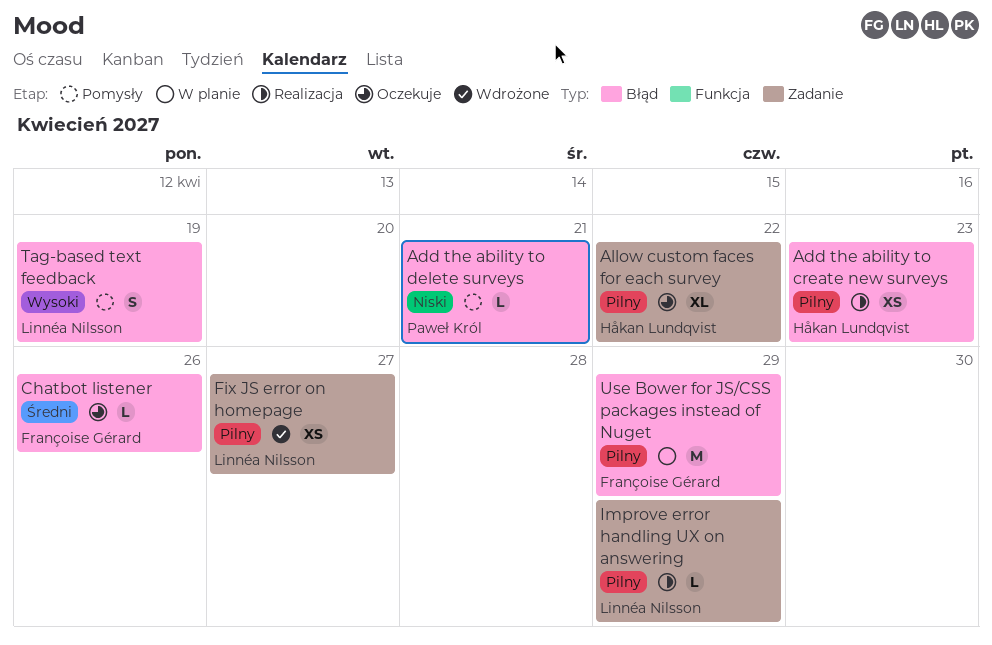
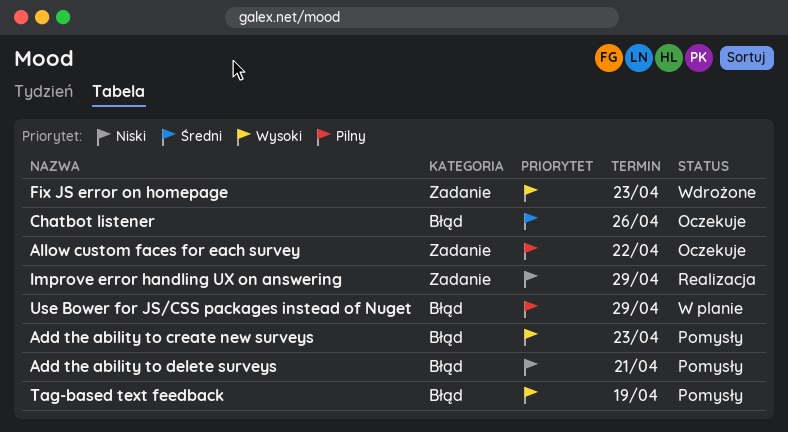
Add the ability to create new surveys, status: Realizacja -> Pomysły
Add the ability to create new surveys, priority: Pilny -> Wysoki
Fix JS error on homepage, priority: Pilny -> Wysoki
Fix JS error on homepage, due: Apr 27 -> Apr 23
Improve error handling UX on answering, priority: Pilny -> Niski

